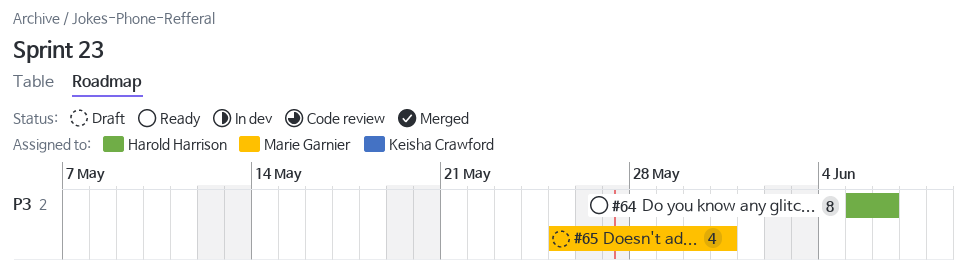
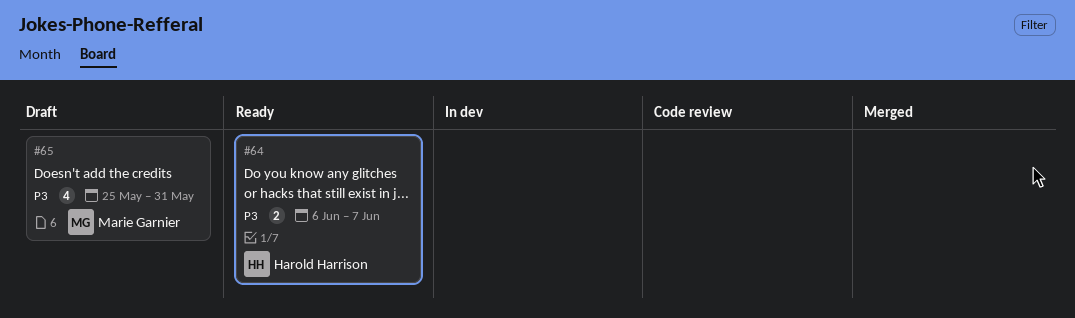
#64, estimate: 8 -> 2
#64, start: Jun 5 -> Jun 6
#64, due: Jun 6 -> Jun 7

